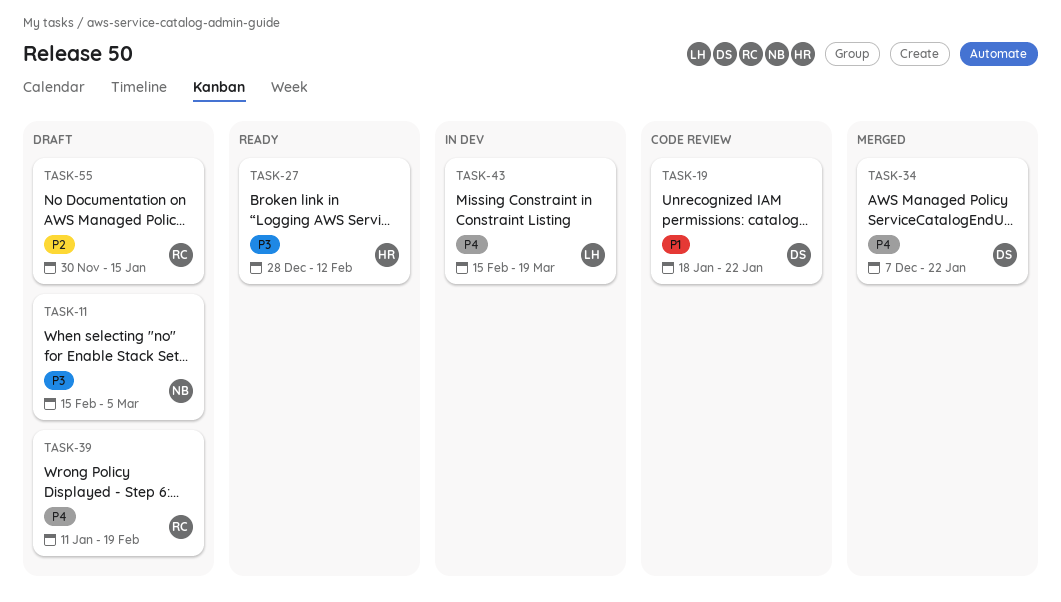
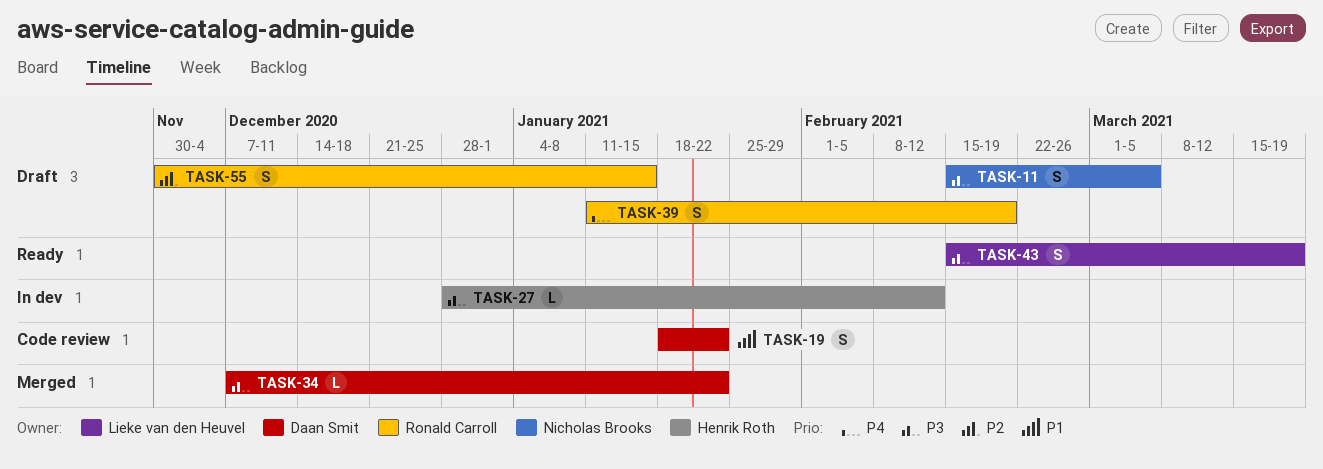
TASK-27, status: Ready -> In dev
TASK-34, priority: P4 -> P3
TASK-43, status: In dev -> Ready
TASK-43, priority: P4 -> P3

